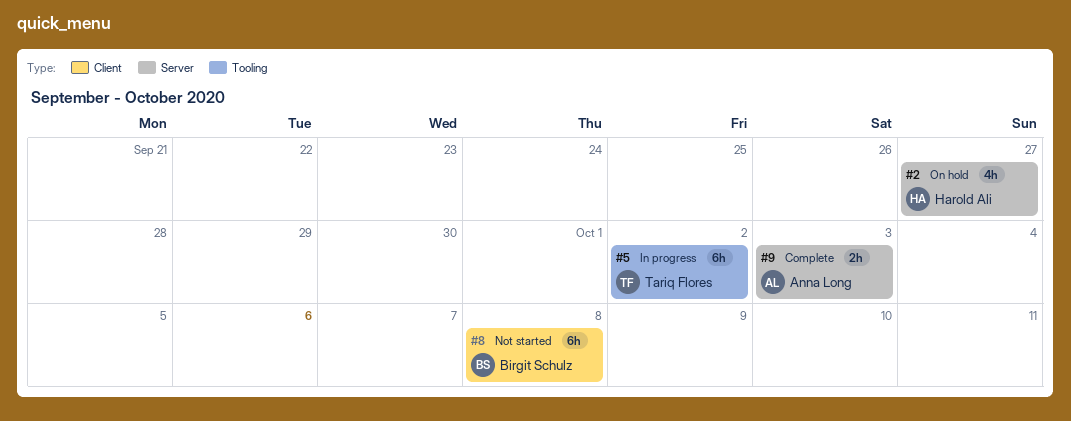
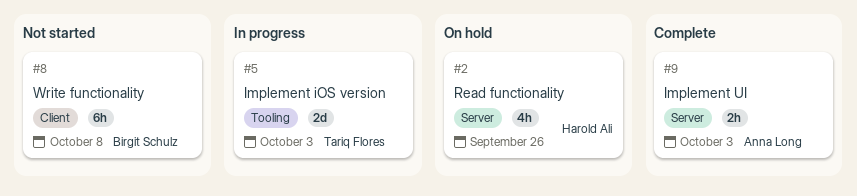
#2, due: Sep 27 -> Sep 26
#5, estimate: 6h -> 2d
#5, due: Oct 2 -> Oct 3

